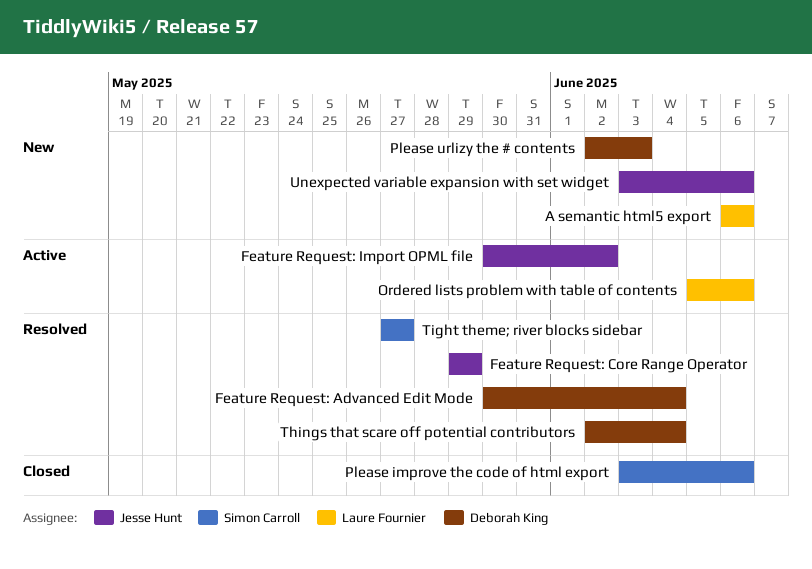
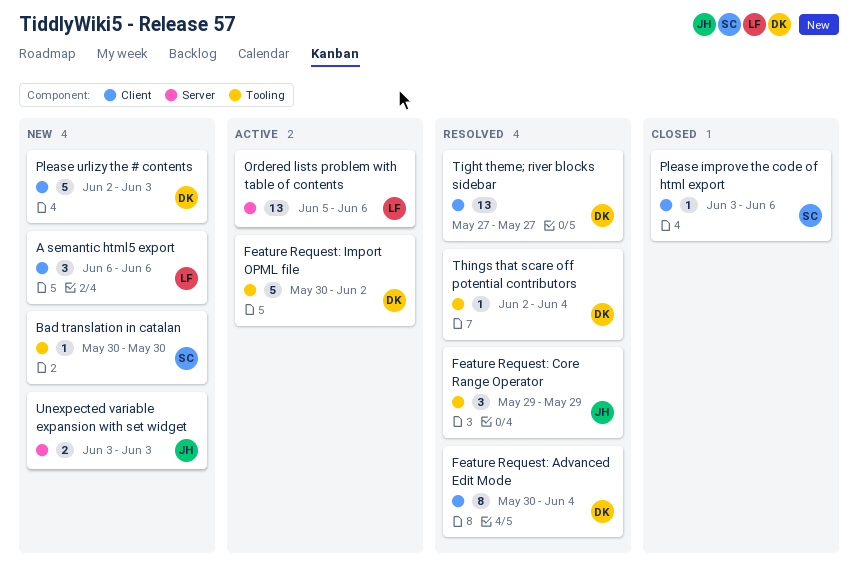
Bad translation in catalan: none -> present
Feature Request: Import OPML file, owner: Jesse Hunt -> Deborah King
Tight theme; river blocks sidebar, owner: Simon Carroll -> Deborah King
Unexpected variable expansion with set widget, due: Jun 6 -> Jun 3

